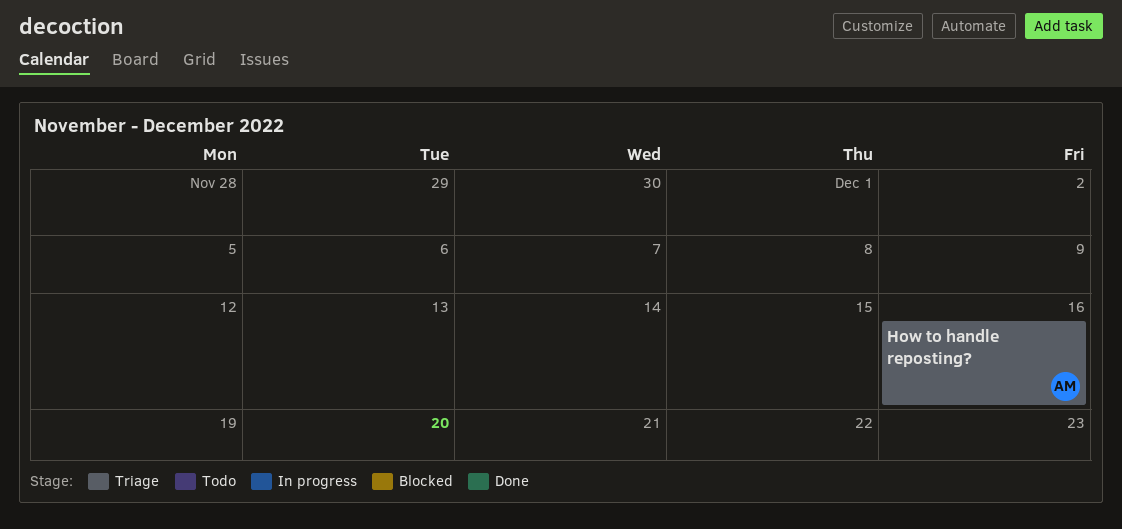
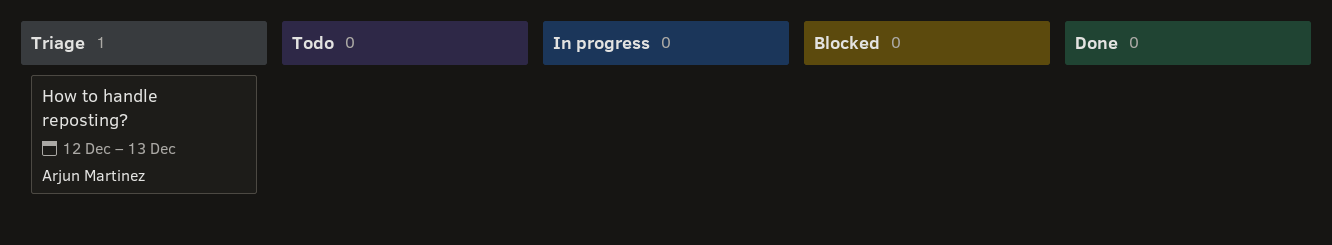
How to handle reposting?, due: Dec 16 -> Dec 13

